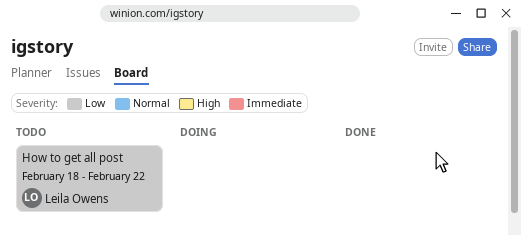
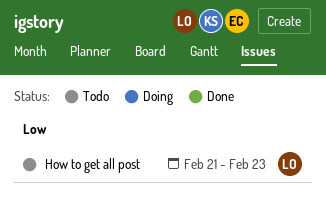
How to get all post, start: Feb 18 -> Feb 21
How to get all post, due: Feb 22 -> Feb 23

